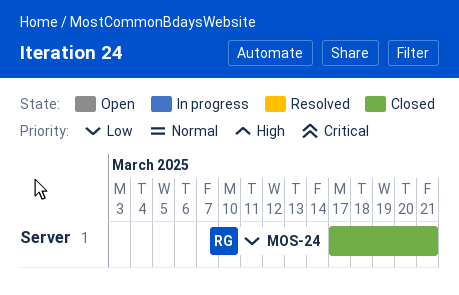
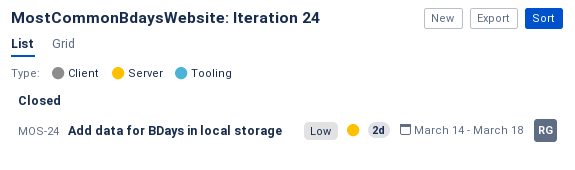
MOS-24, start: Mar 17 -> Mar 14
MOS-24, due: Mar 21 -> Mar 18

